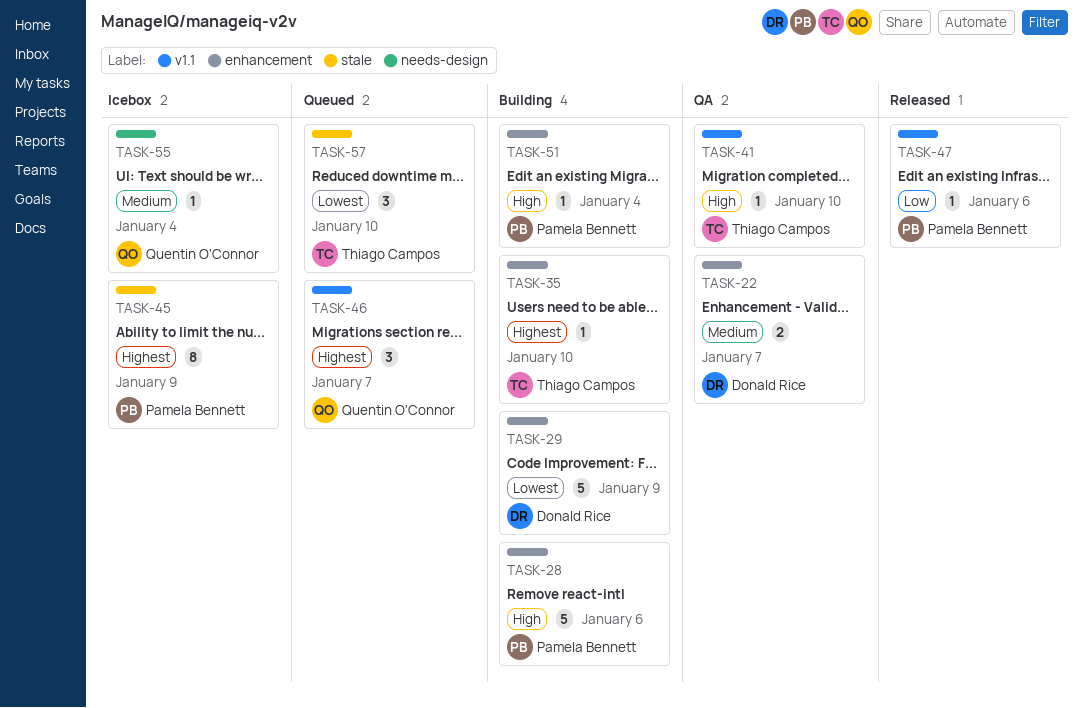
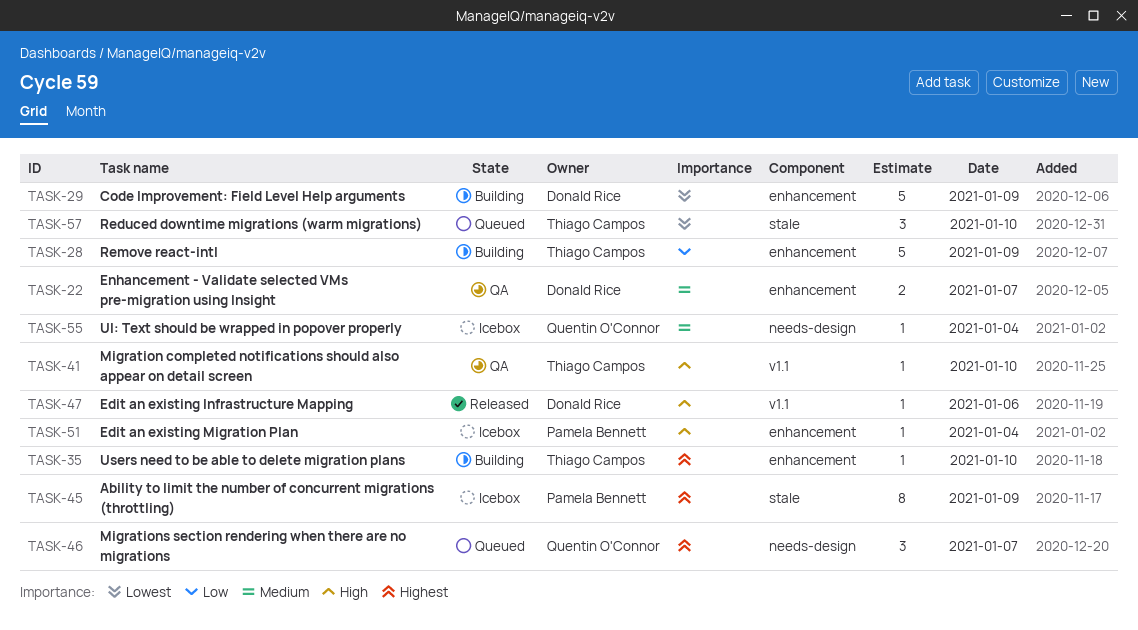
TASK-28, owner: Pamela Bennett -> Thiago Campos
TASK-28, priority: High -> Low
TASK-28, day: Jan 6 -> Jan 9
TASK-46, label: v1.1 -> needs-design
TASK-47, owner: Pamela Bennett -> Donald Rice
TASK-47, priority: Low -> High
TASK-51, status: Building -> Icebox

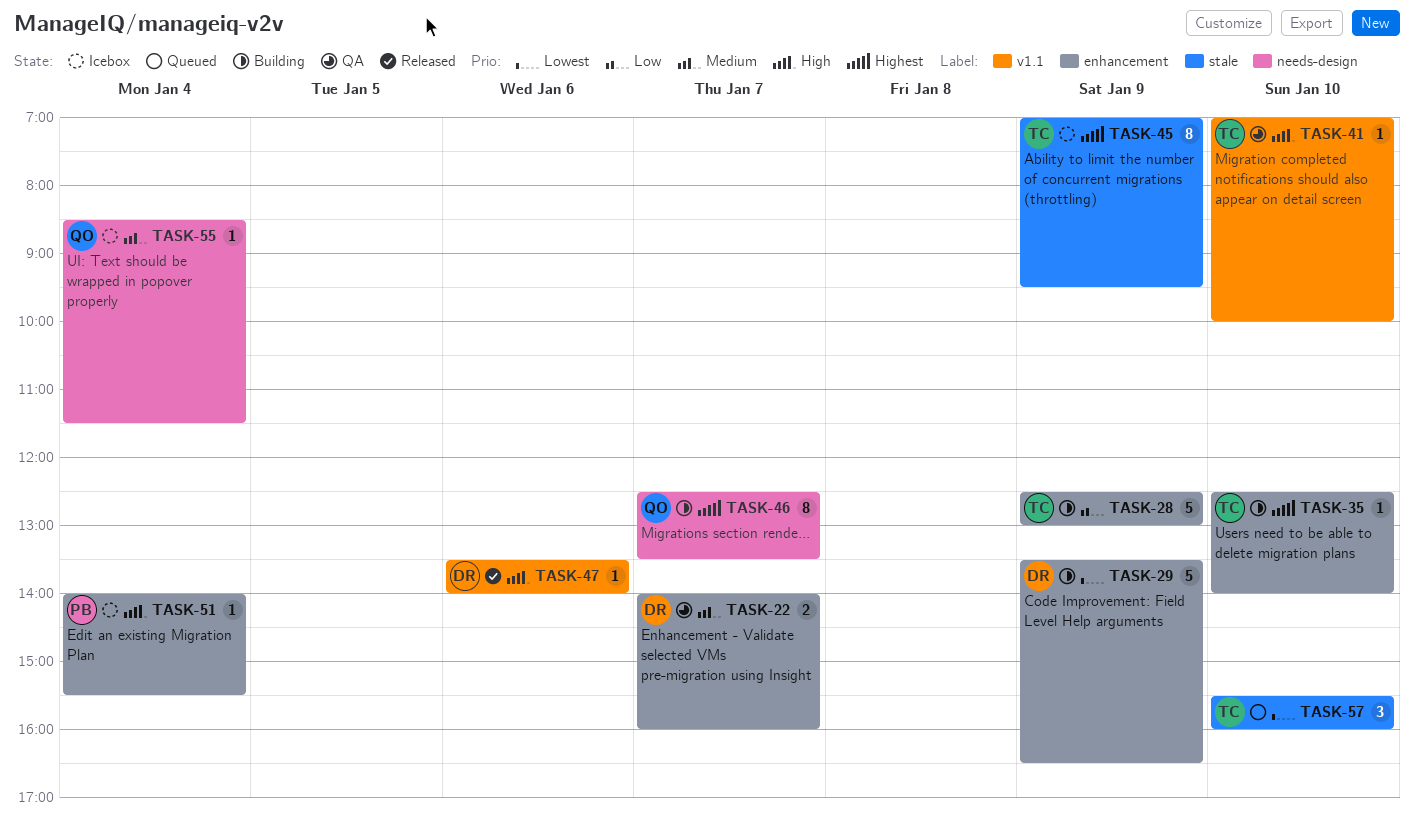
TASK-45, owner: Pamela Bennett -> Thiago Campos
TASK-46, status: Queued -> Building
TASK-46, estimate: 3 -> 8

